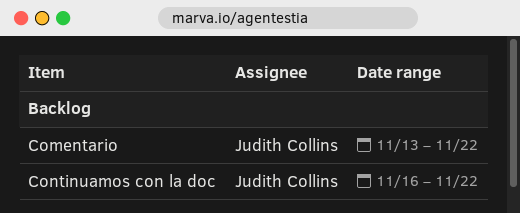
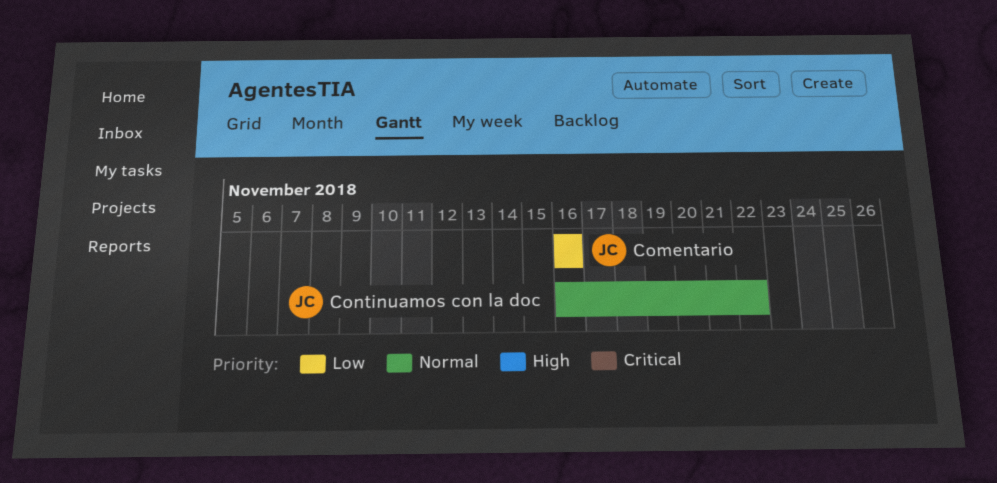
Comentario, start: Nov 13 -> Nov 16
Comentario, due: Nov 22 -> Nov 16

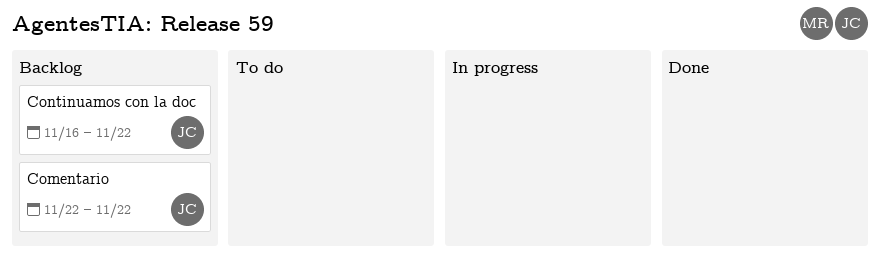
Comentario, start: Nov 16 -> Nov 22
Comentario, due: Nov 16 -> Nov 22

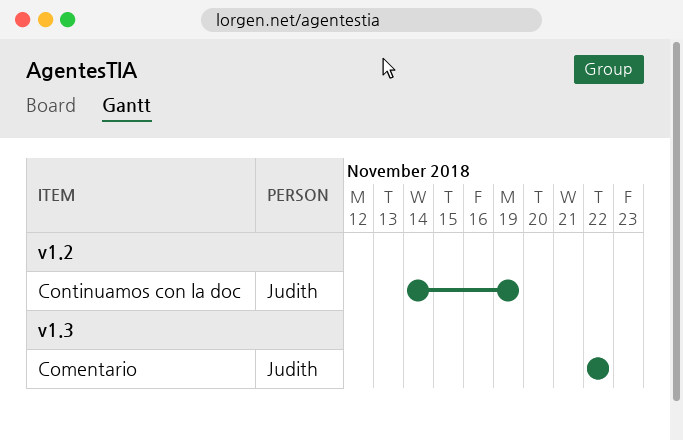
Continuamos con la doc, start: Nov 16 -> Nov 14
Continuamos con la doc, due: Nov 22 -> Nov 19

